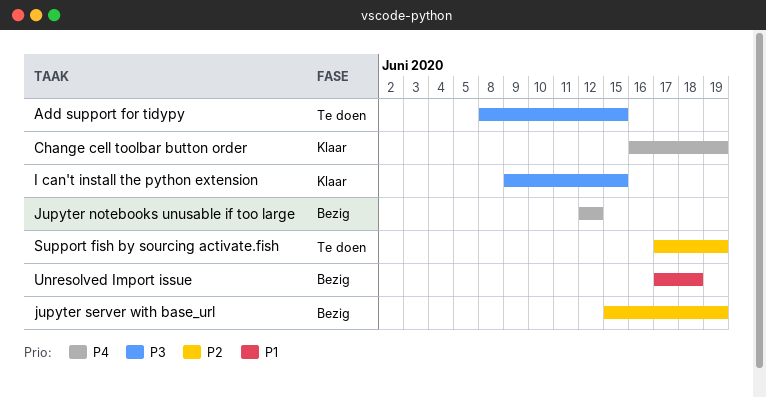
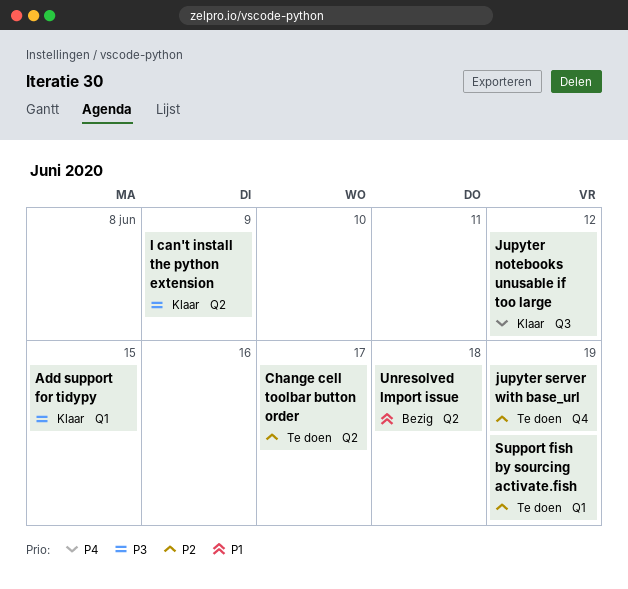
Add support for tidypy, status: Te doen -> Klaar
Change cell toolbar button order, status: Klaar -> Te doen
Change cell toolbar button order, priority: P4 -> P2
Change cell toolbar button order, due: Jun 19 -> Jun 17
I can't install the python extension, due: Jun 15 -> Jun 9
Jupyter notebooks unusable if too large, status: Bezig -> Klaar
jupyter server with base_url, status: Bezig -> Te doen

